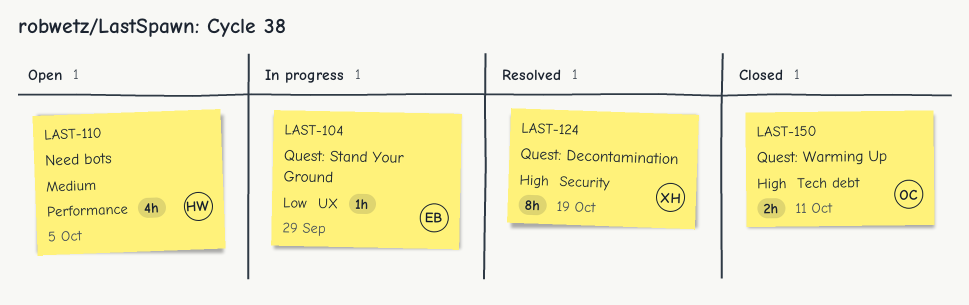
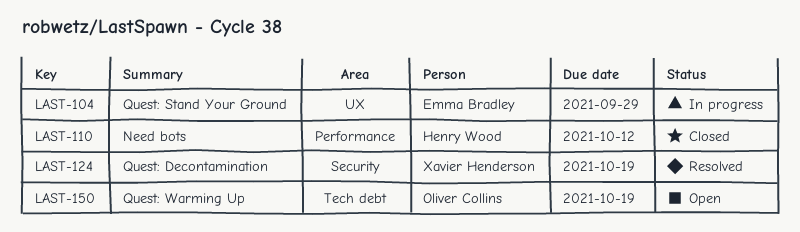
LAST-110, status: Open -> Closed
LAST-110, due: Oct 5 -> Oct 12
LAST-150, status: Closed -> Open
LAST-150, due: Oct 11 -> Oct 19

